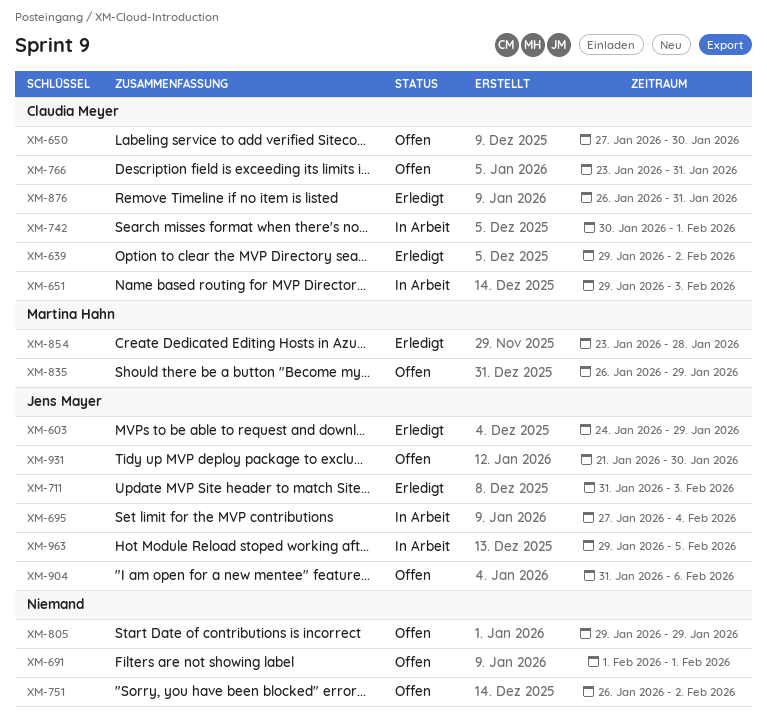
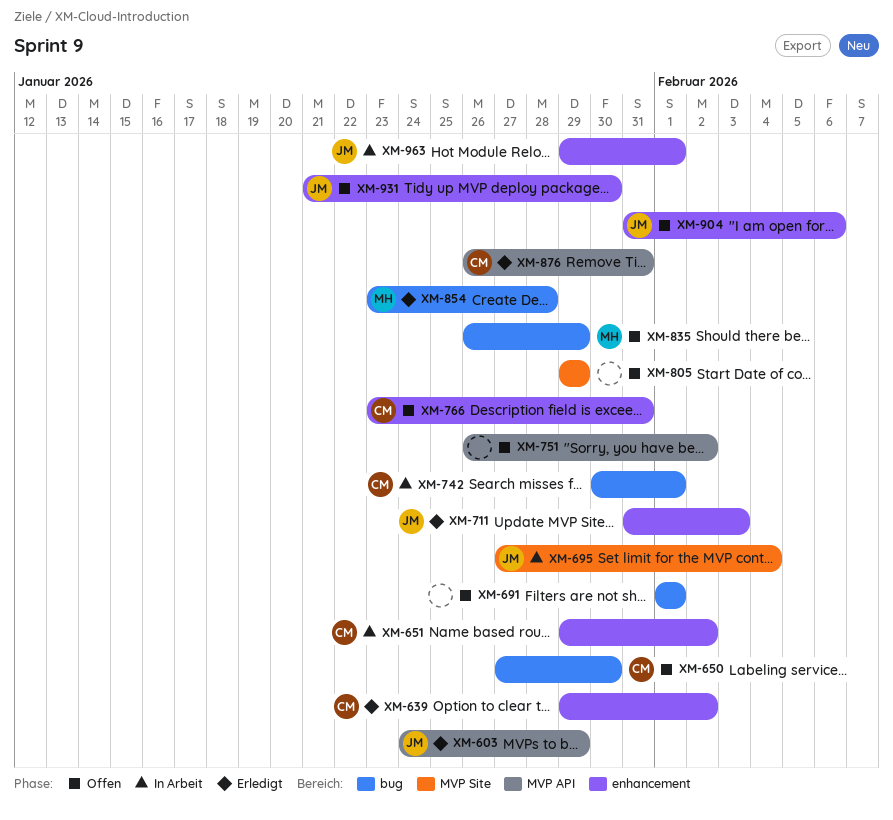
XM-651, due: Feb 3 -> Feb 2
XM-963, due: Feb 5 -> Feb 1

